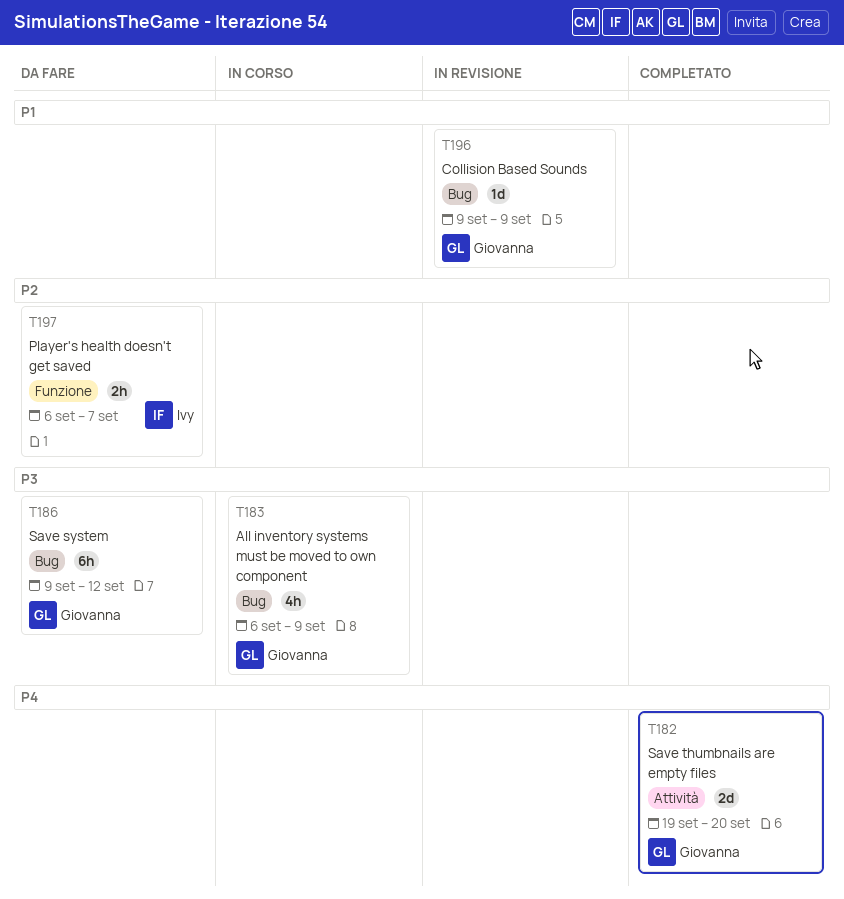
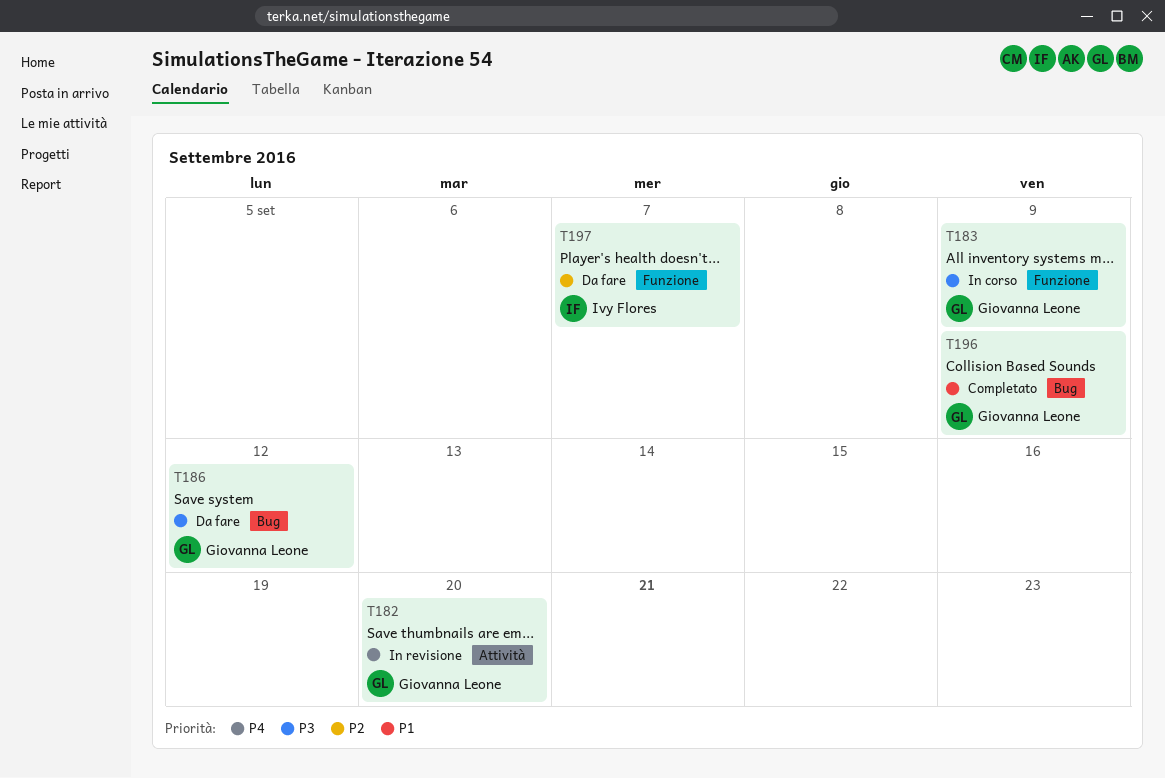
T182, status: Completato -> In revisione
T183, label: Bug -> Funzione
T196, status: In revisione -> Completato

